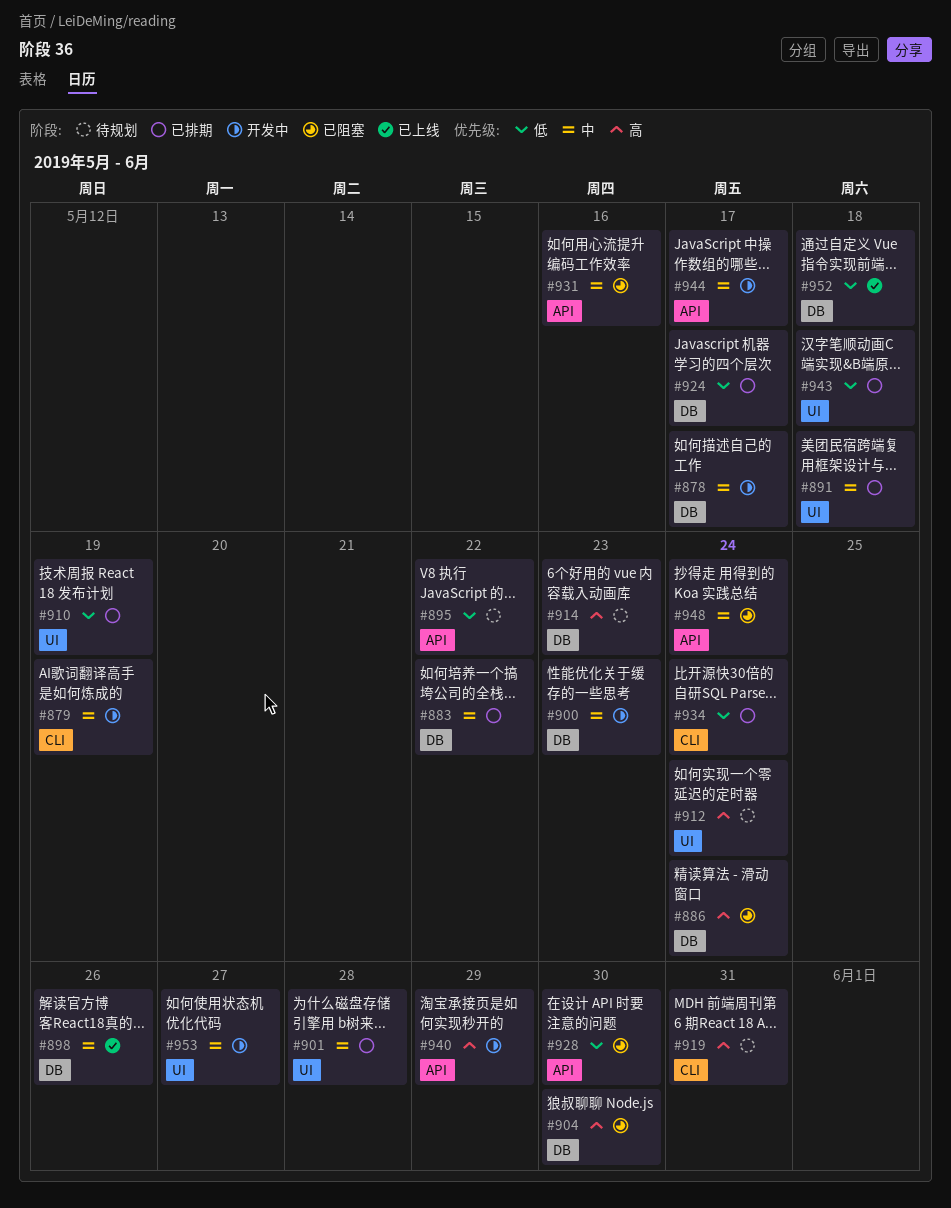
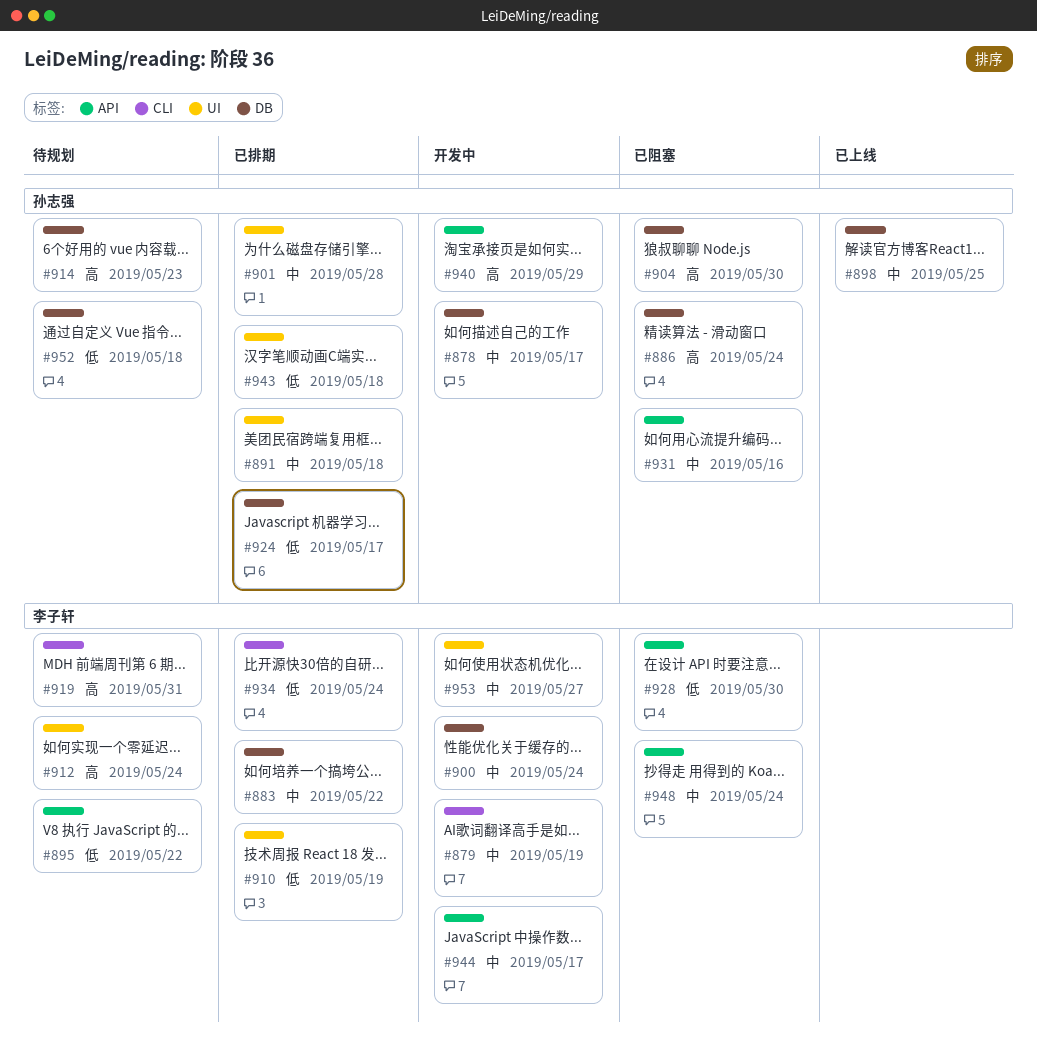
#898, due: May 26 -> May 25
#900, due: May 23 -> May 24
#952, status: 已上线 -> 待规划

